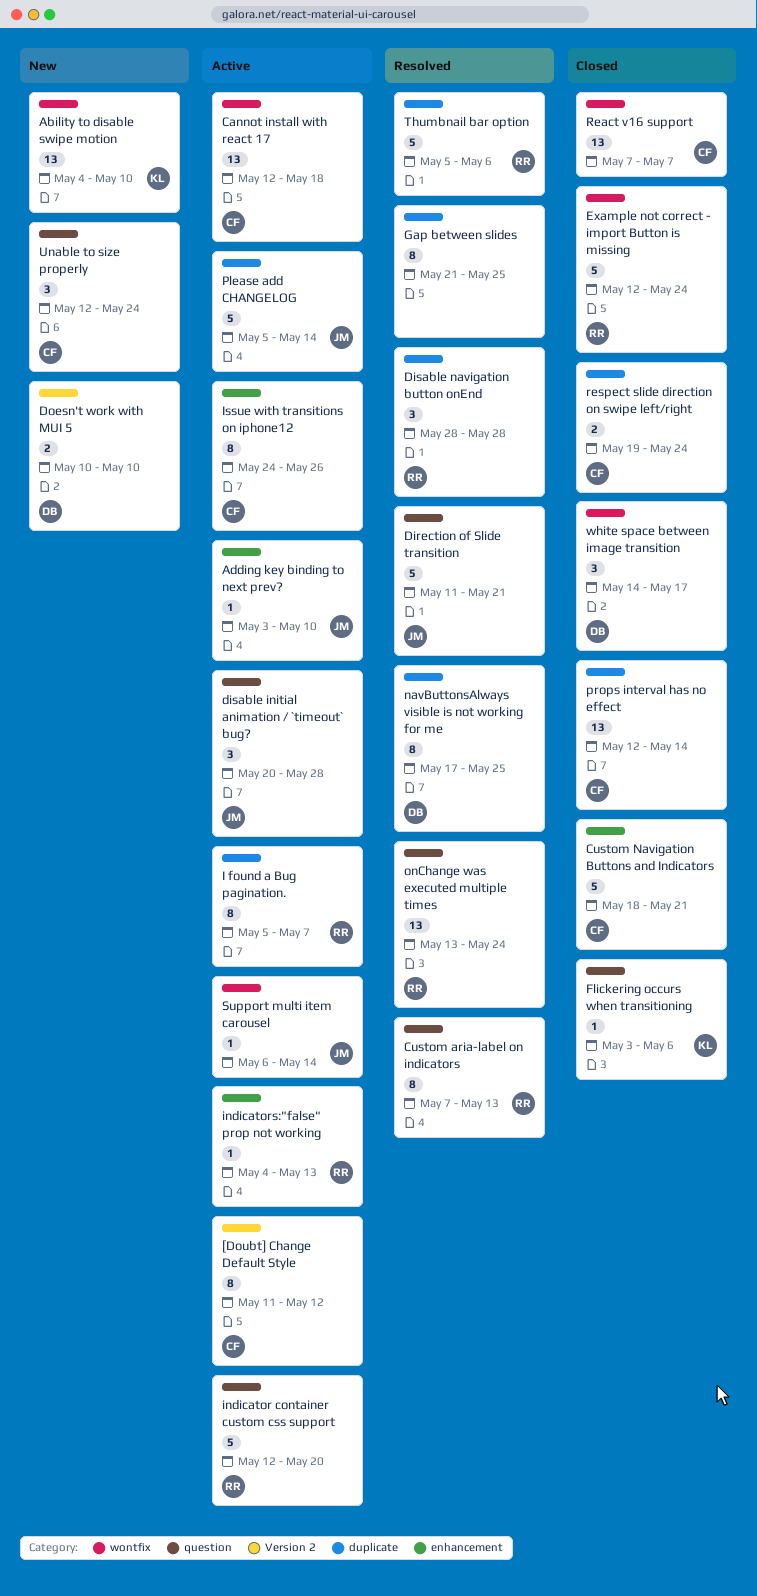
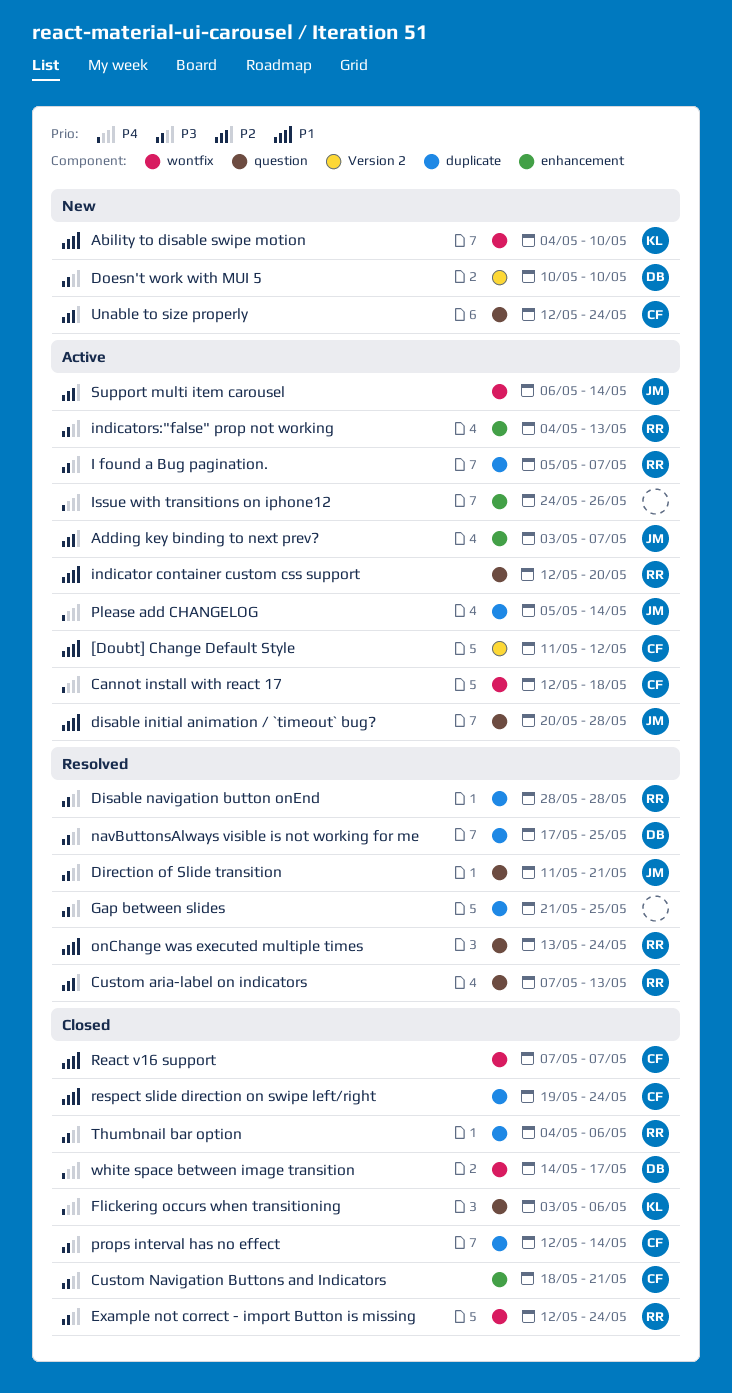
Adding key binding to next prev?, due: May 10 -> May 7
Issue with transitions on iphone12, owner: CF -> none
Thumbnail bar option, status: Resolved -> Closed
Thumbnail bar option, start: May 5 -> May 4

